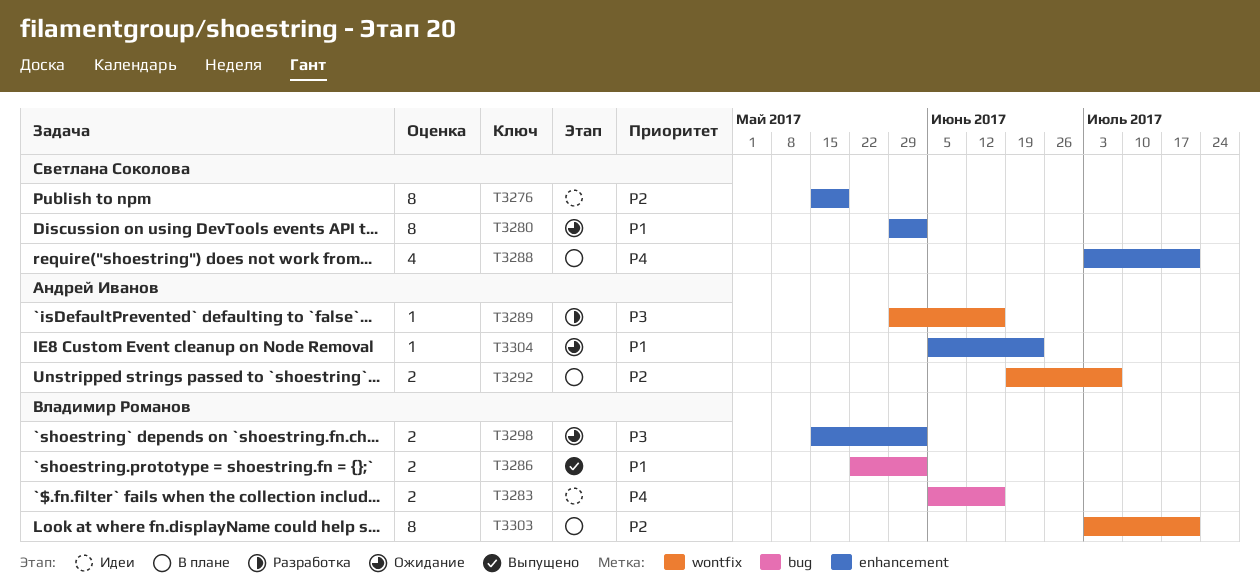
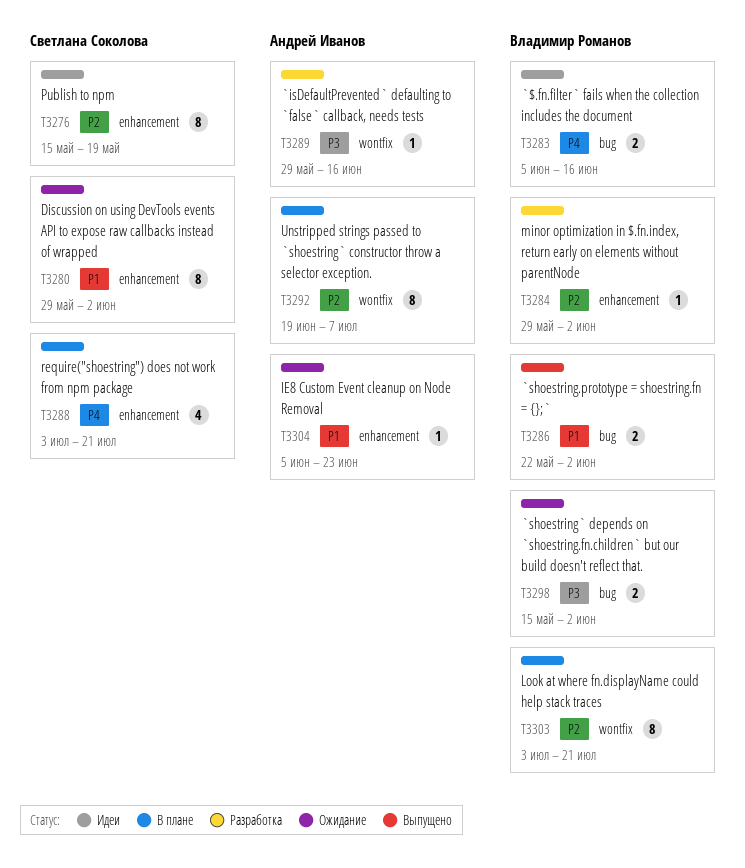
T3284: none -> present
T3292, estimate: 2 -> 8
T3298, label: enhancement -> bug

